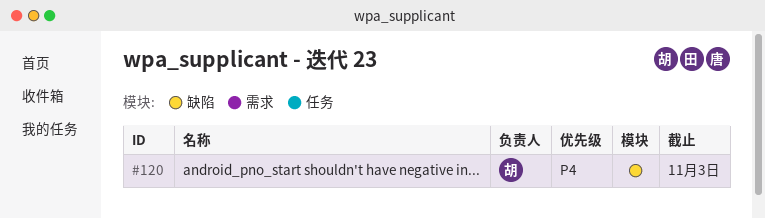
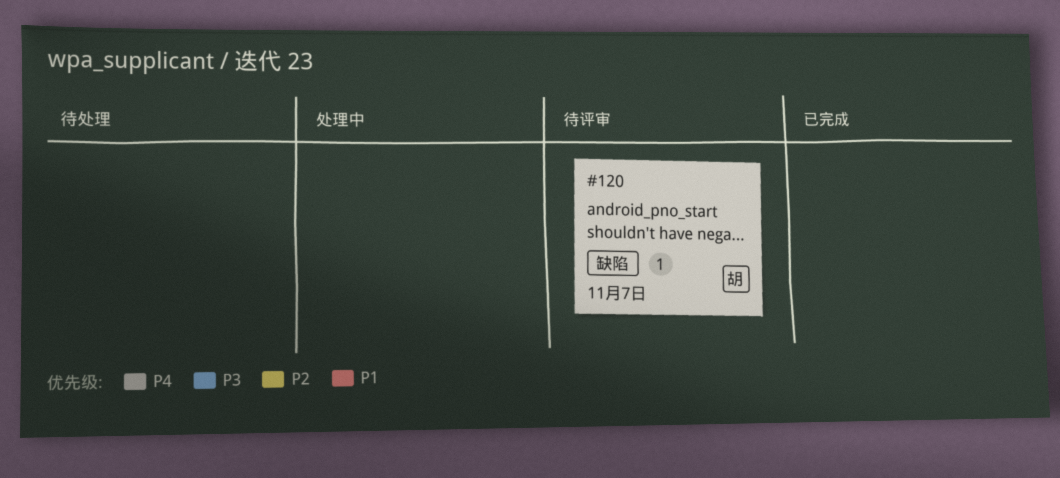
#120, due: Nov 3 -> Nov 7

